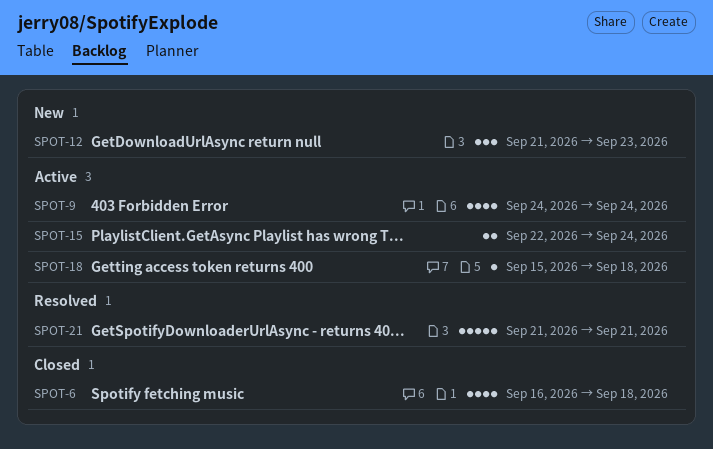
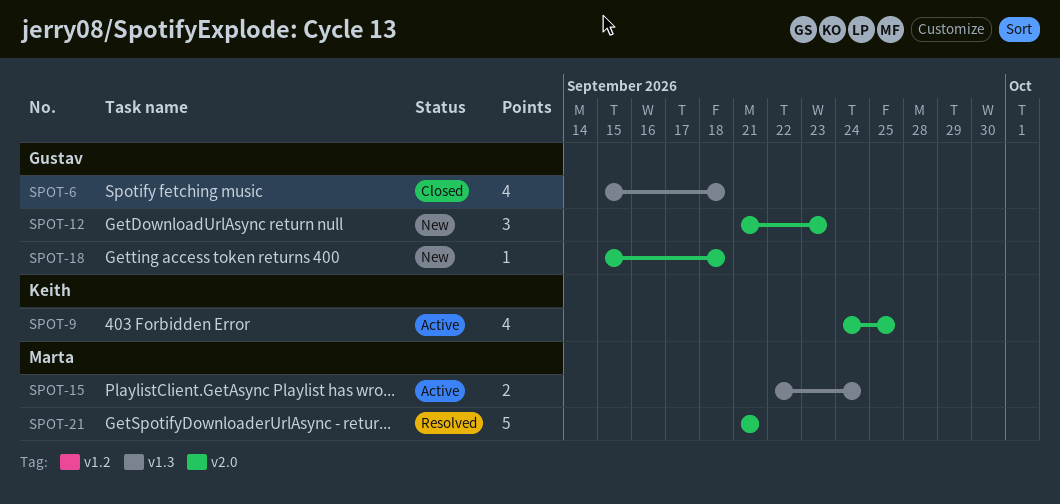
SPOT-6, start: Sep 16 -> Sep 15
SPOT-9, due: Sep 24 -> Sep 25
SPOT-18, status: Active -> New

